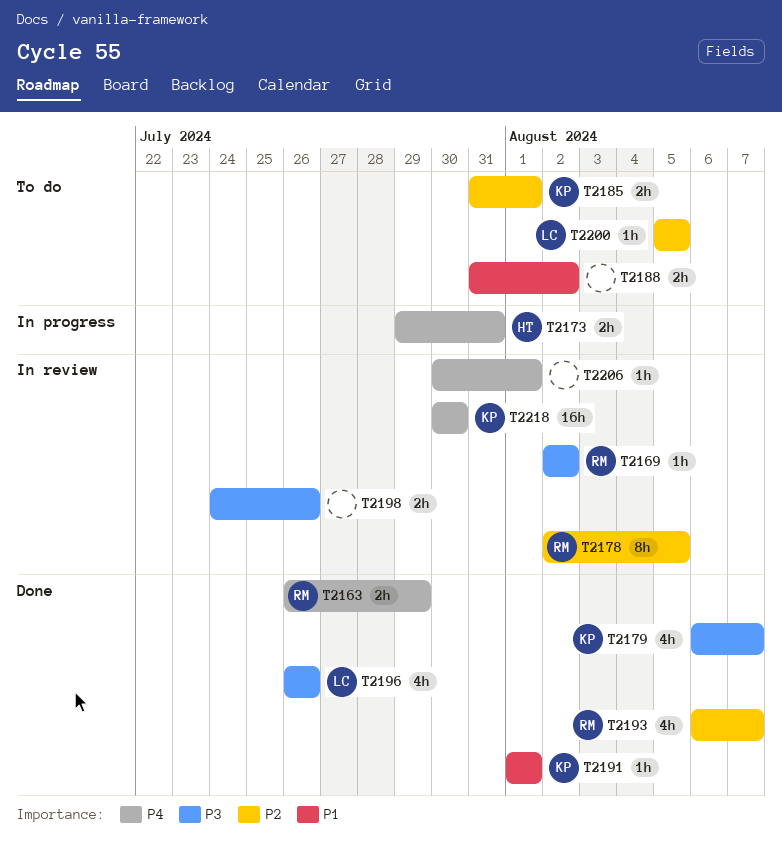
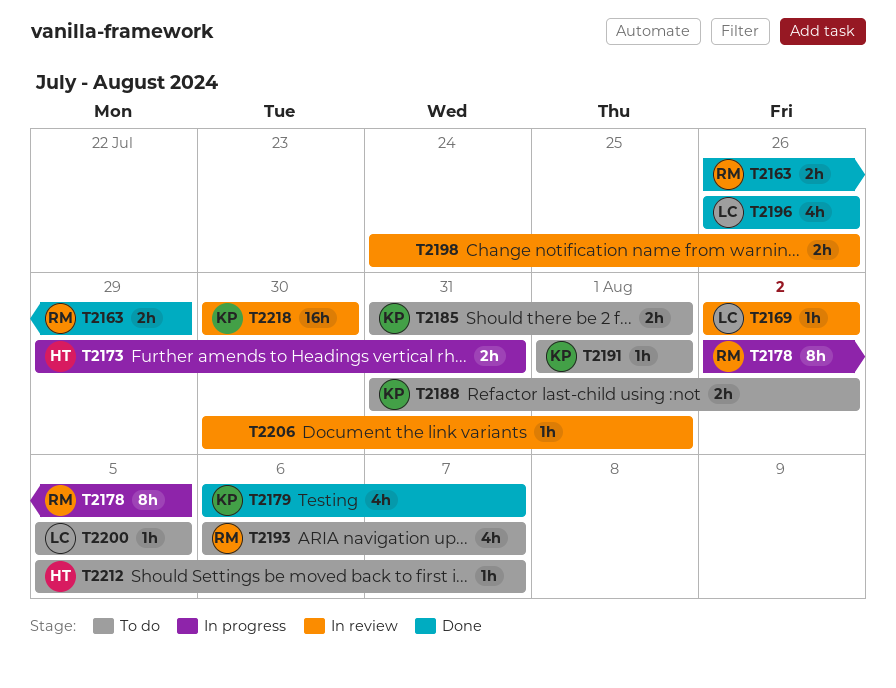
T2169, owner: RM -> LC
T2178, status: In review -> In progress
T2188, owner: none -> KP
T2191, status: Done -> To do
T2193, status: Done -> To do
T2212: none -> present

